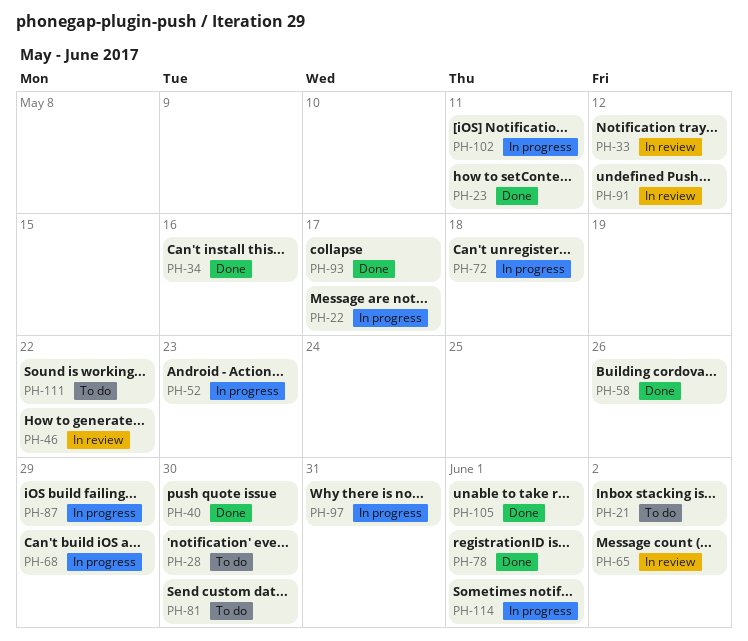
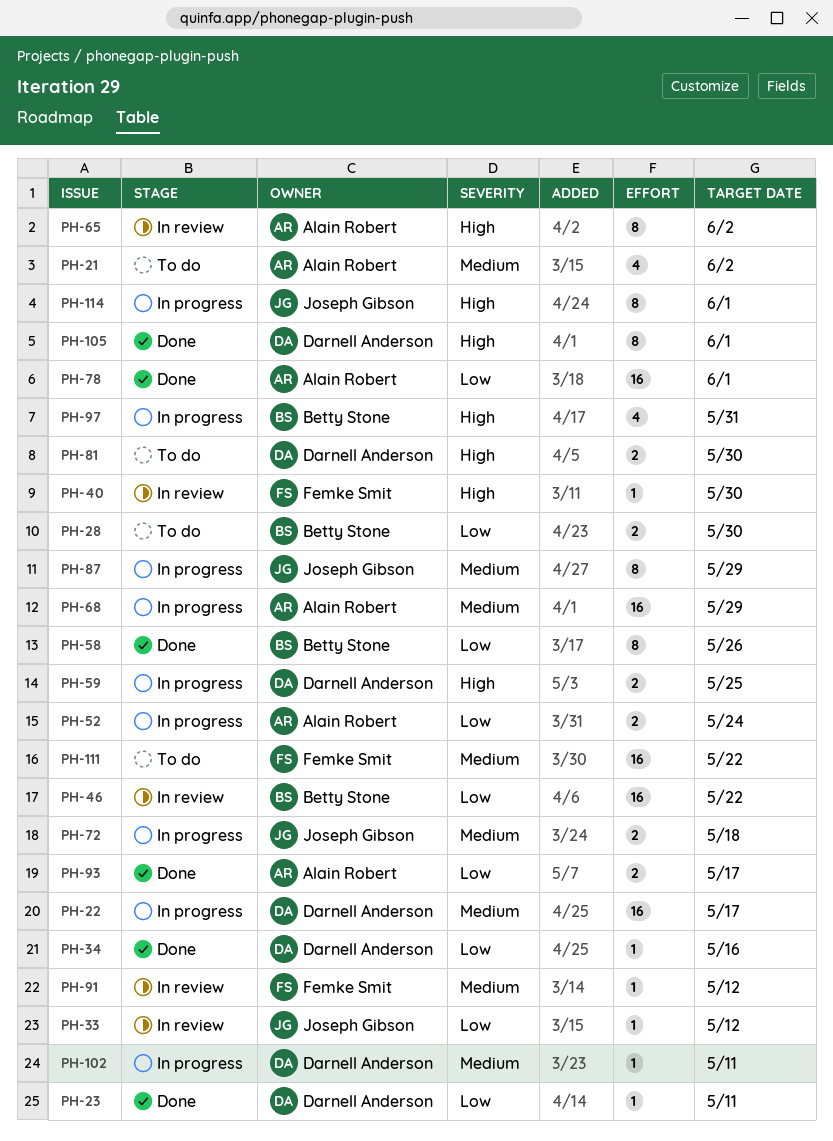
PH-40, status: Done -> In review
PH-52, due: May 23 -> May 24
PH-59: none -> present

